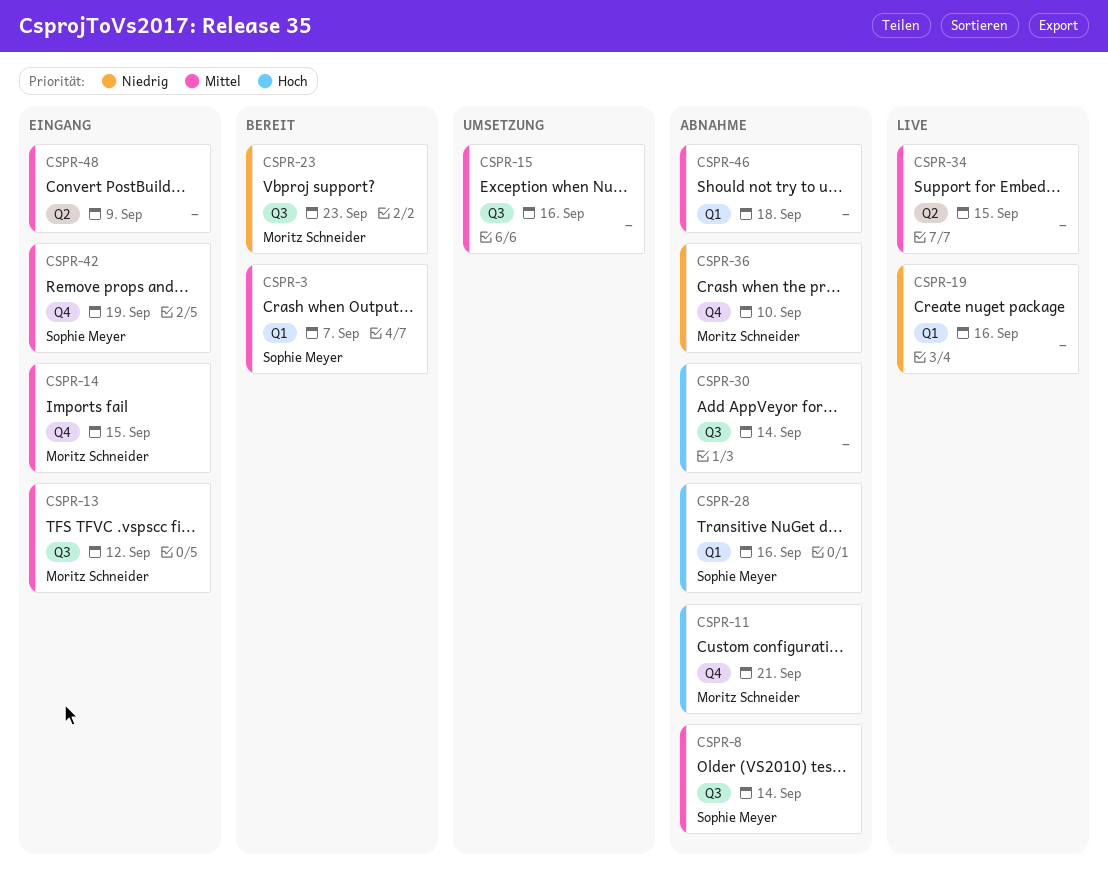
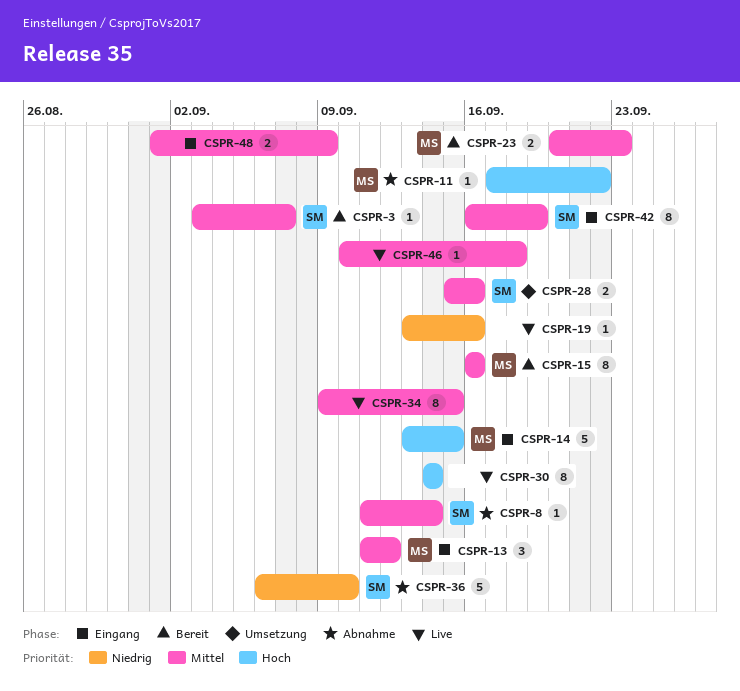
CSPR-11, due: Sep 21 -> Sep 22
CSPR-14, priority: Mittel -> Hoch
CSPR-15, status: Umsetzung -> Bereit
CSPR-15, owner: none -> Moritz Schneider
CSPR-23, priority: Niedrig -> Mittel
CSPR-28, status: Abnahme -> Umsetzung
CSPR-28, priority: Hoch -> Mittel
CSPR-30, status: Abnahme -> Live
CSPR-36, owner: Moritz Schneider -> Sophie Meyer
CSPR-46, status: Abnahme -> Live

